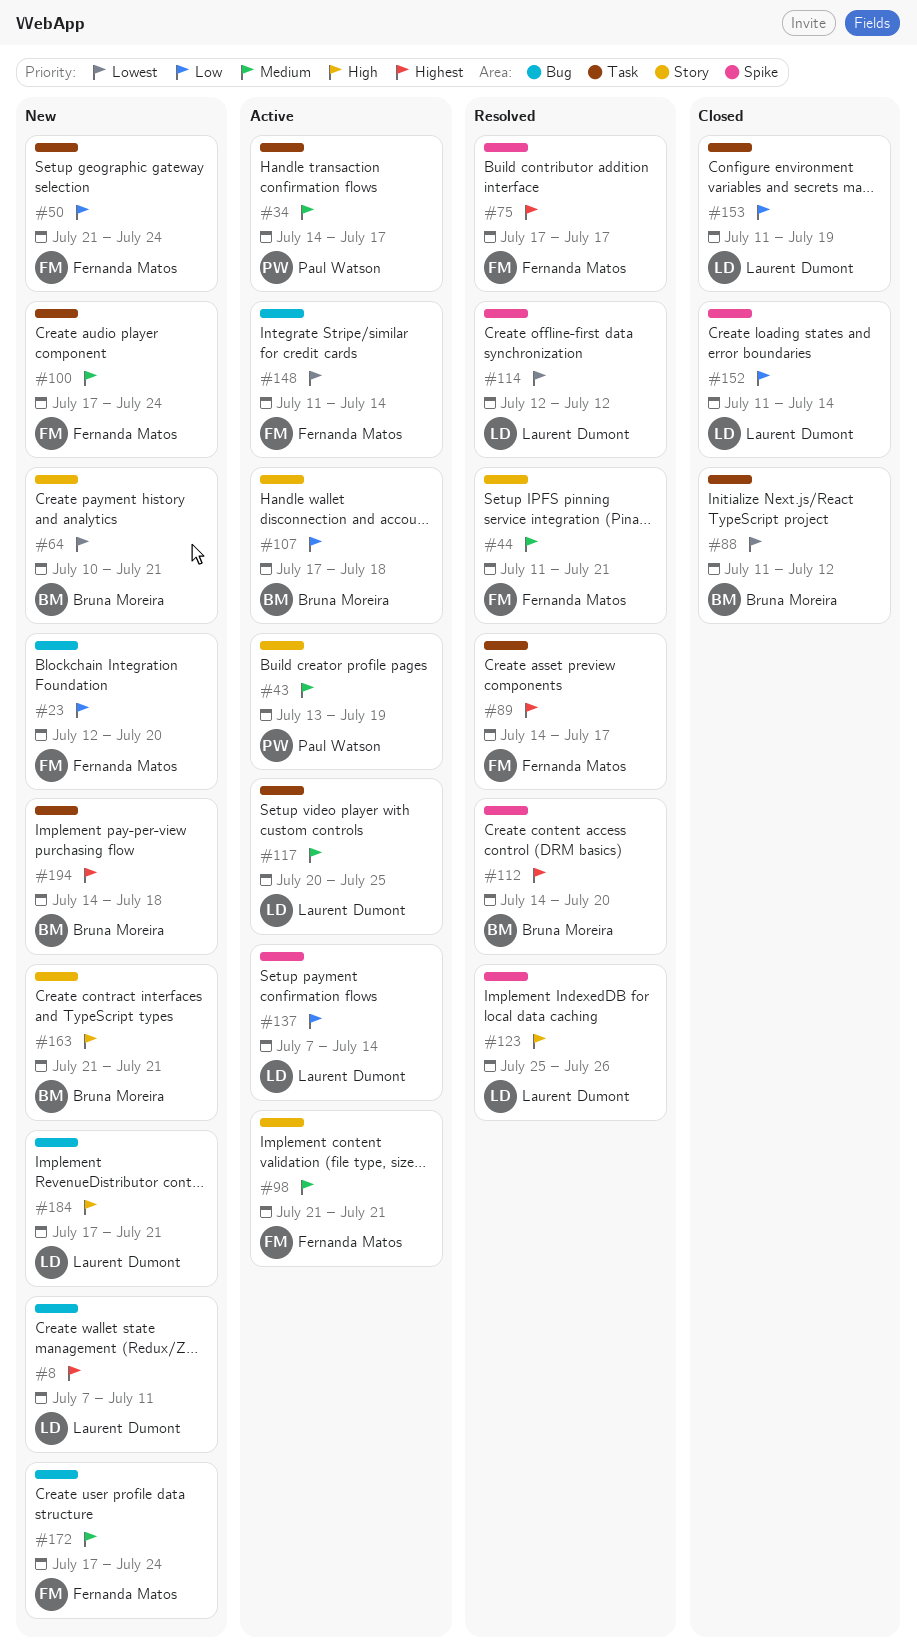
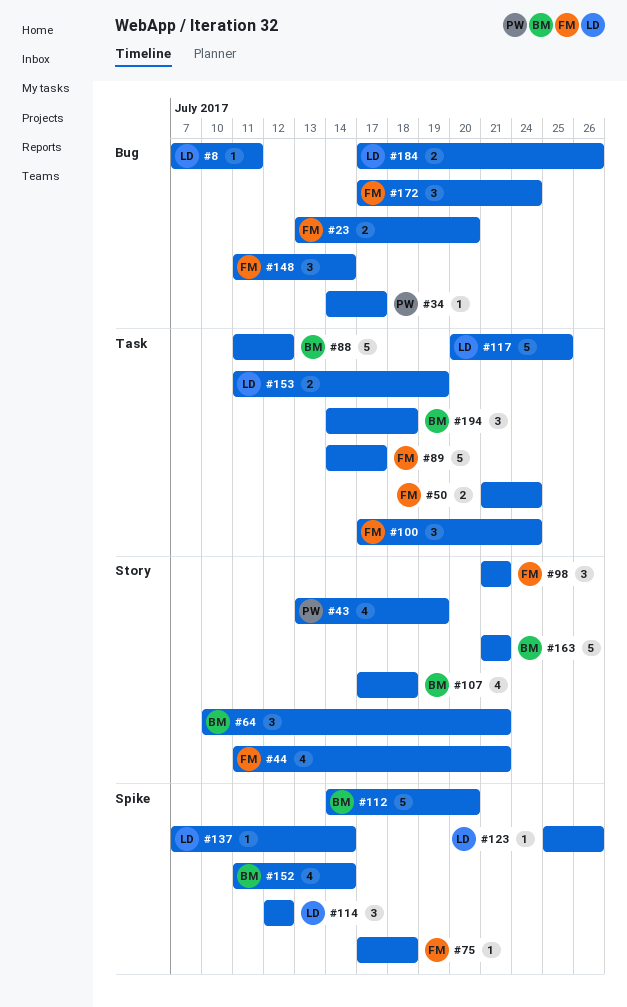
#23, start: Jul 12 -> Jul 13
#34, label: Task -> Bug
#75, due: Jul 17 -> Jul 18
#152, owner: Laurent Dumont -> Bruna Moreira
#184, due: Jul 21 -> Jul 26

